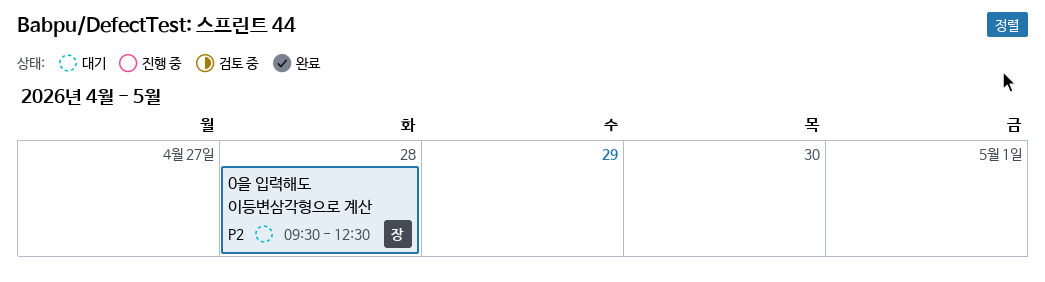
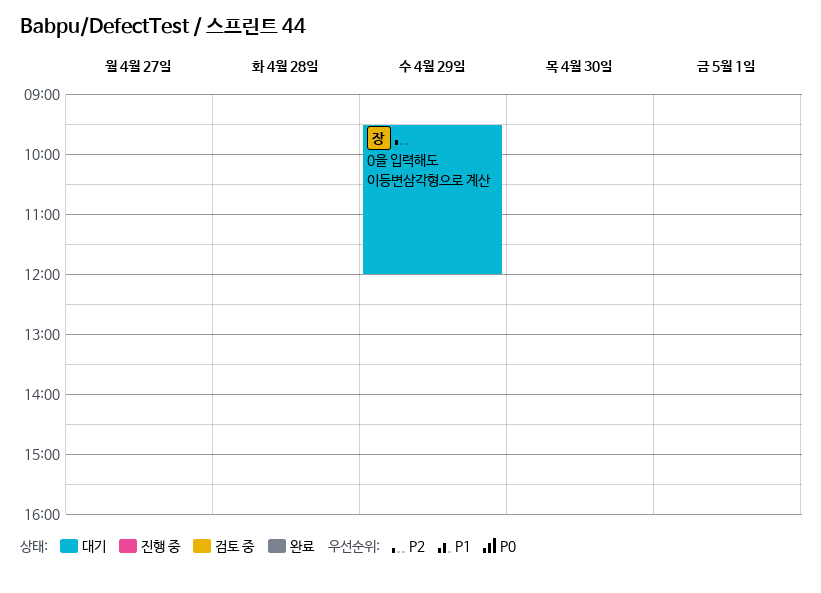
0을 입력해도 이등변삼각형으로 계산, day: Apr 28 -> Apr 29
0을 입력해도 이등변삼각형으로 계산, ends: 12:30 -> 12:00

